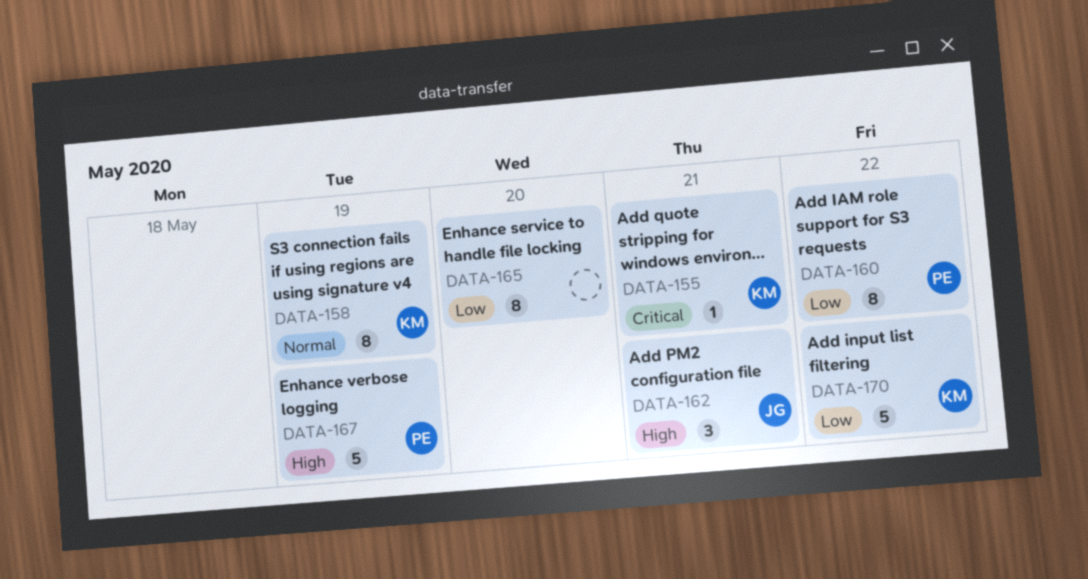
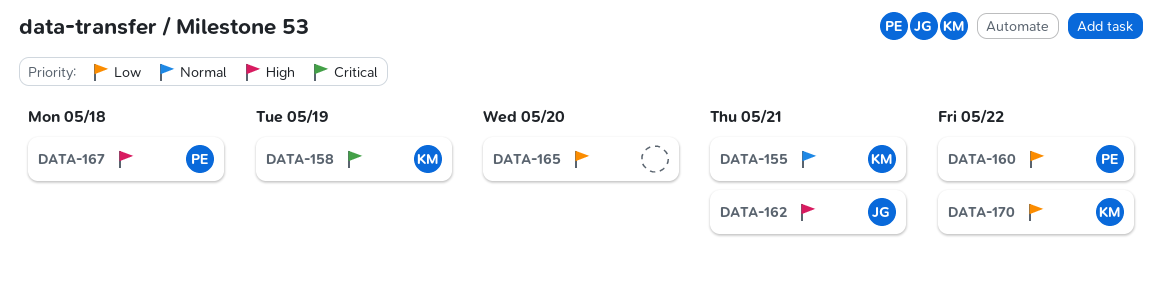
DATA-155, priority: Critical -> Normal
DATA-158, priority: Normal -> Critical
DATA-167, due: May 19 -> May 18

